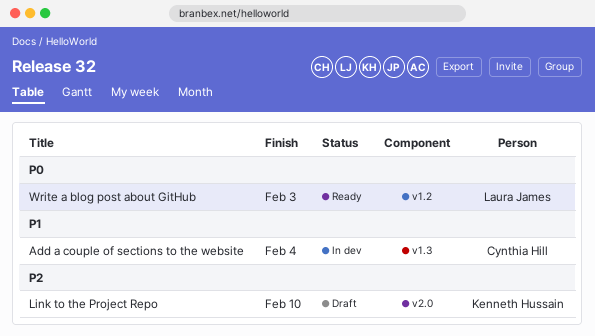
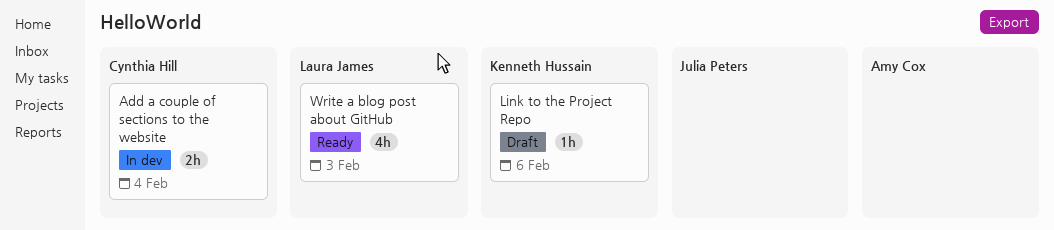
Link to the Project Repo, due: Feb 10 -> Feb 6

